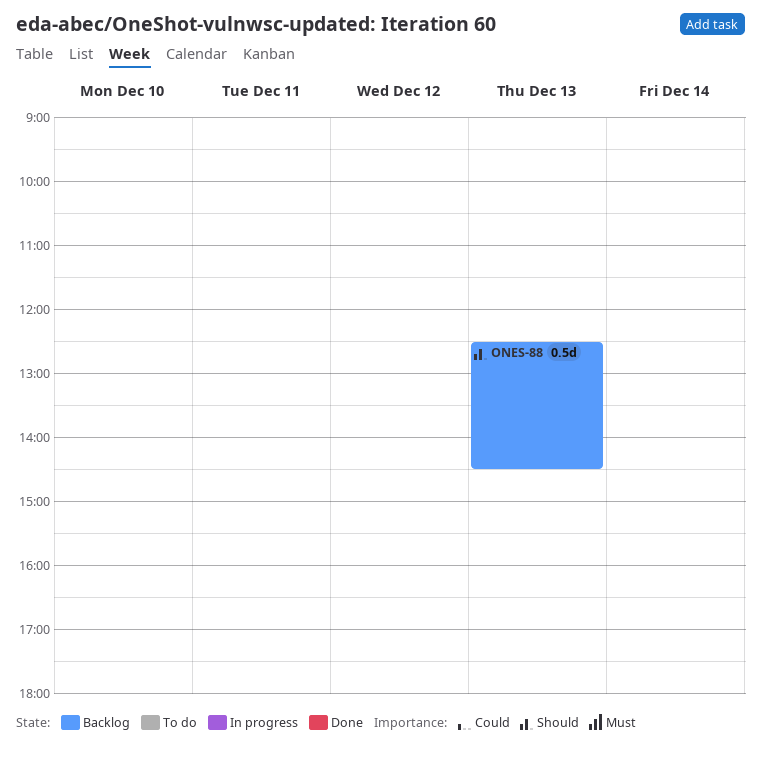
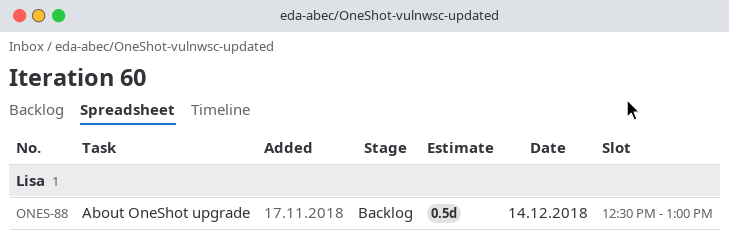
ONES-88, day: Dec 13 -> Dec 14
ONES-88, ends: 14:30 -> 13:00

